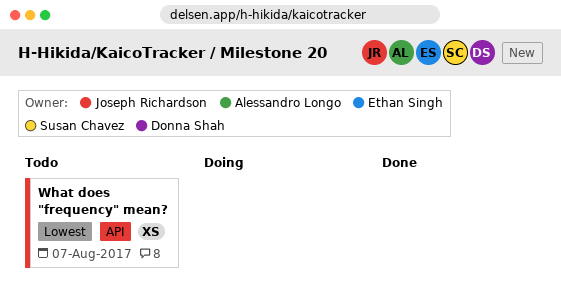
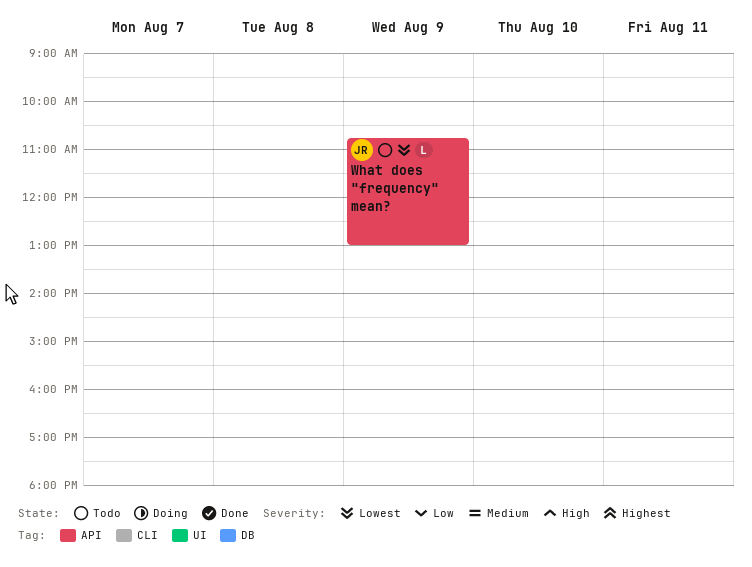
What does "frequency" mean?, estimate: XS -> L
What does "frequency" mean?, day: Aug 7 -> Aug 9

